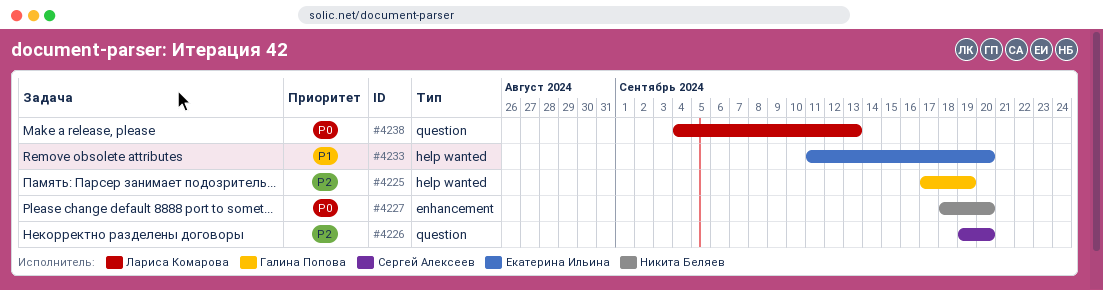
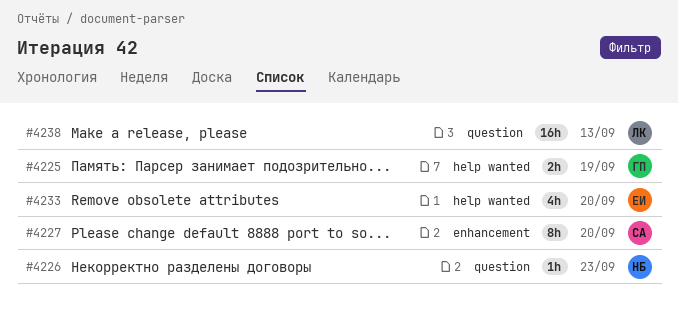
#4226, owner: Сергей Алексеев -> Никита Беляев
#4226, due: Sep 20 -> Sep 23
#4227, owner: Никита Беляев -> Сергей Алексеев

